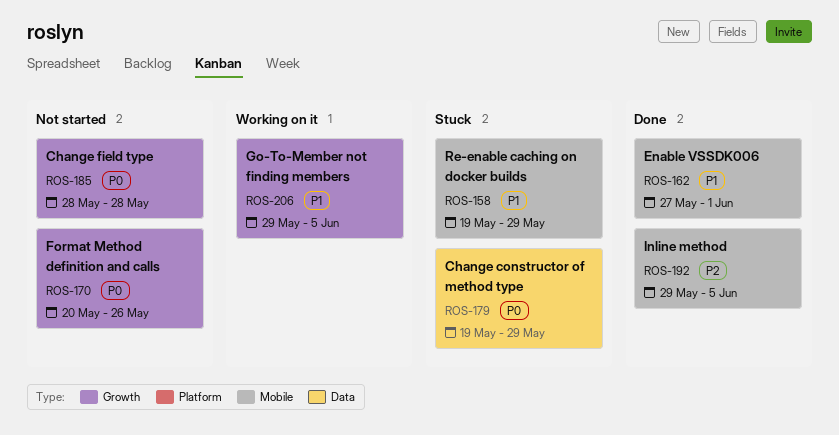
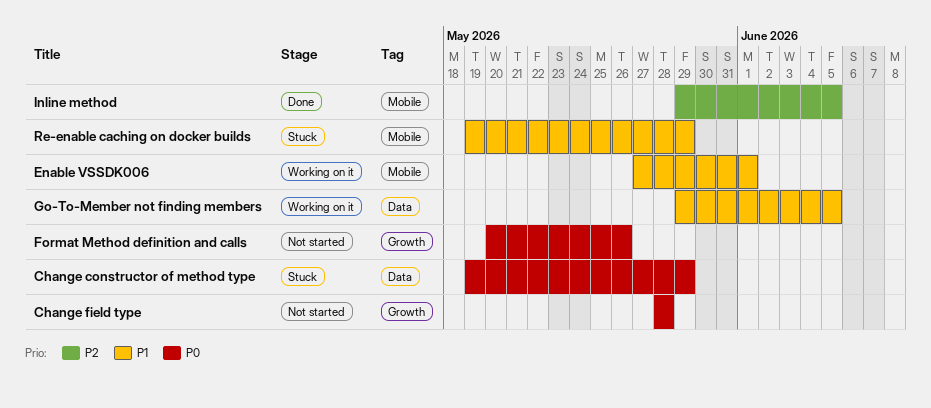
Enable VSSDK006, status: Done -> Working on it
Go-To-Member not finding members, label: Growth -> Data

